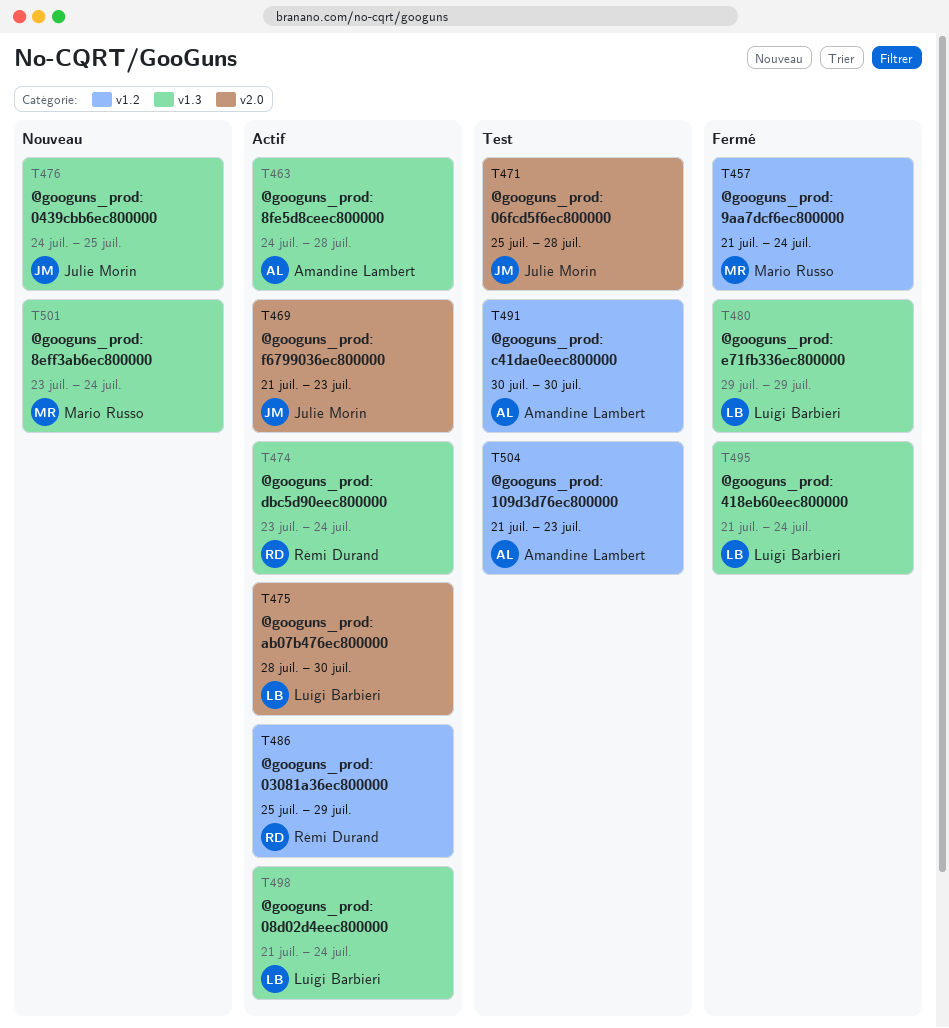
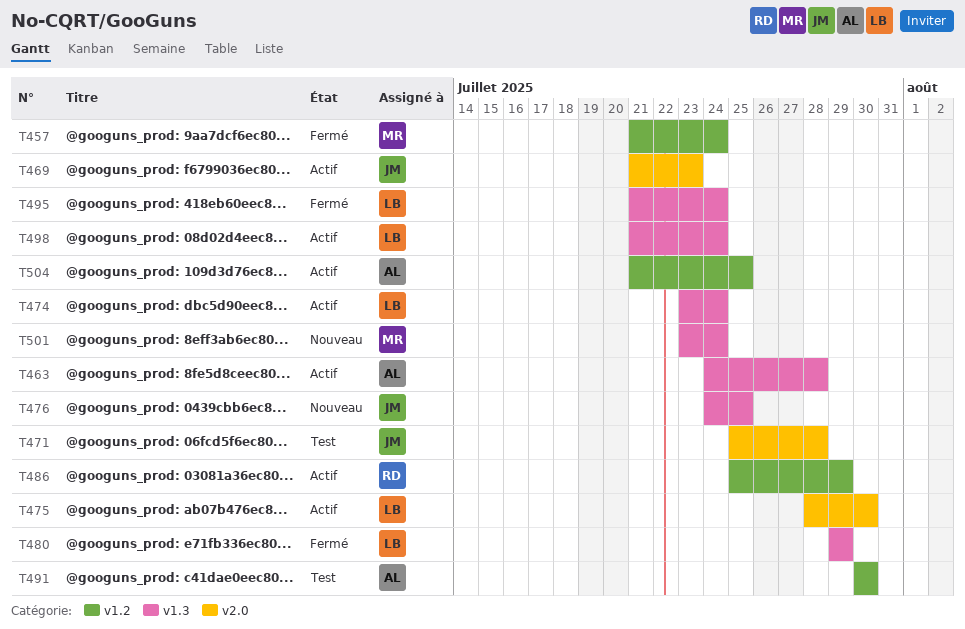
T474, owner: Rémi Durand -> Luigi Barbieri
T504, status: Test -> Actif
T504, due: Jul 23 -> Jul 25

